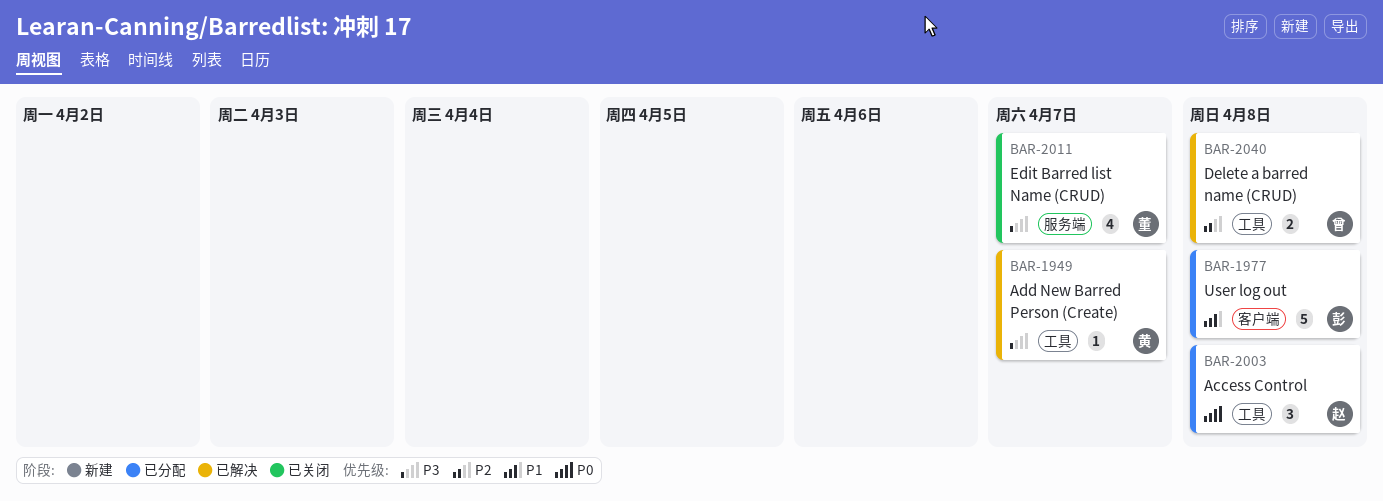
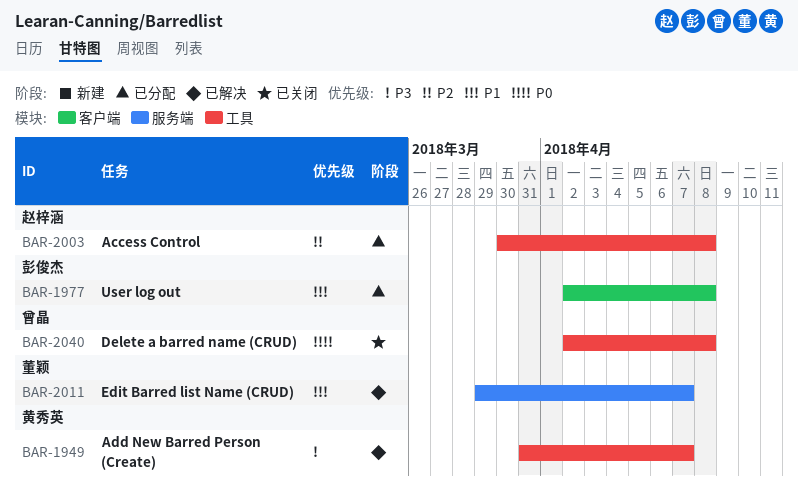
BAR-2003, priority: P0 -> P2
BAR-2011, status: 已关闭 -> 已解决
BAR-2011, priority: P3 -> P1
BAR-2040, status: 已解决 -> 已关闭
BAR-2040, priority: P2 -> P0

